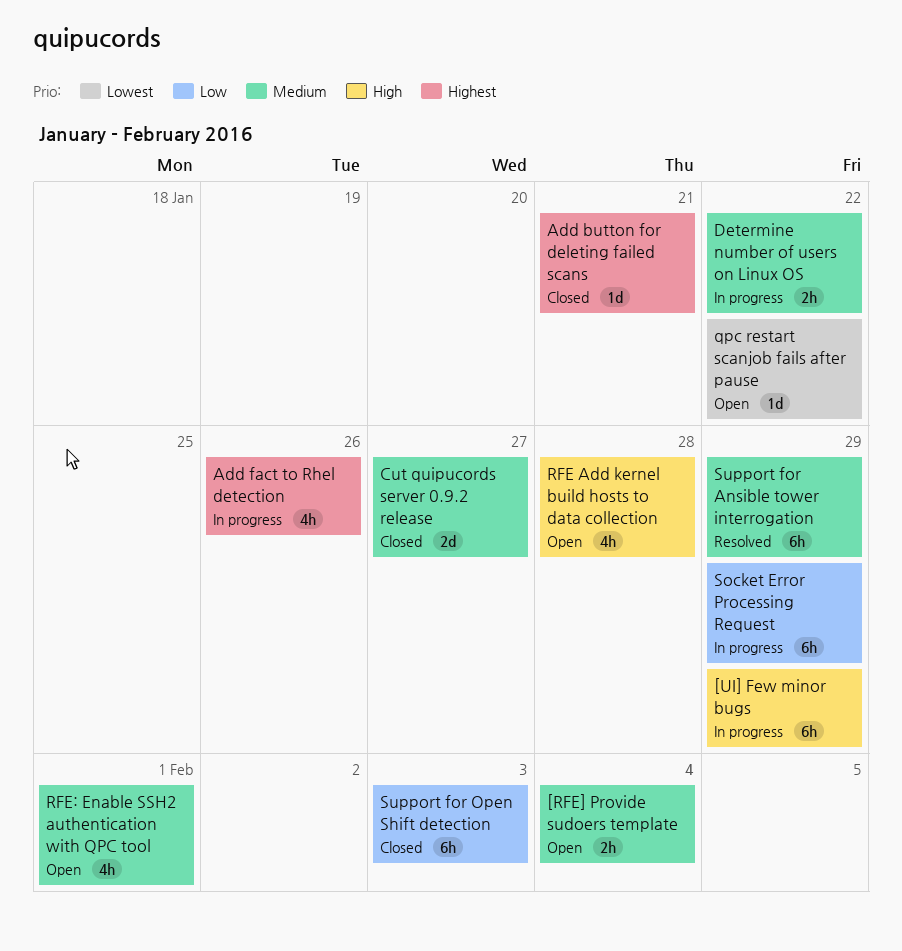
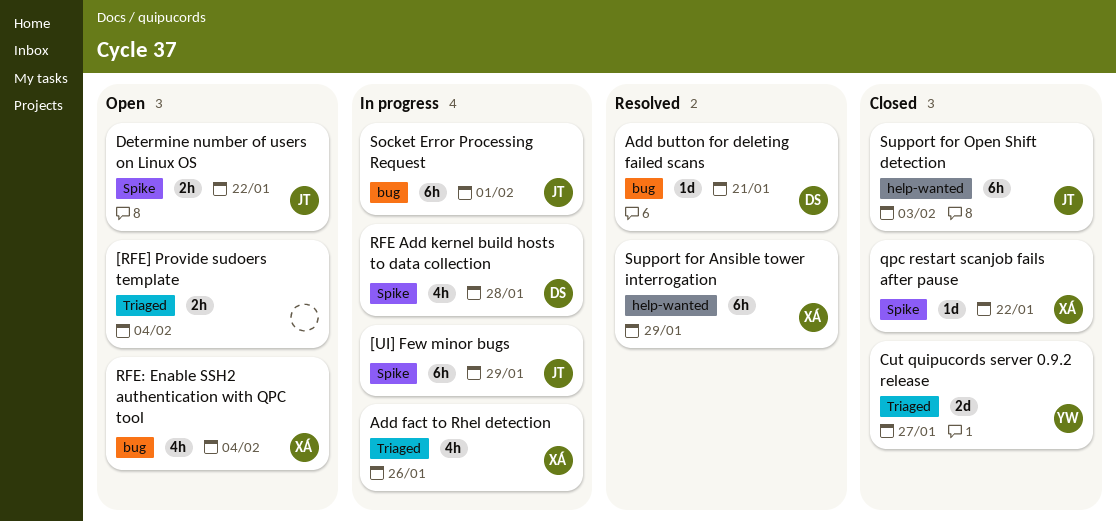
Add button for deleting failed scans, status: Closed -> Resolved
Determine number of users on Linux OS, status: In progress -> Open
qpc restart scanjob fails after pause, status: Open -> Closed
RFE Add kernel build hosts to data collection, status: Open -> In progress
RFE: Enable SSH2 authentication with QPC tool, due: Feb 1 -> Feb 4
Socket Error Processing Request, due: Jan 29 -> Feb 1

